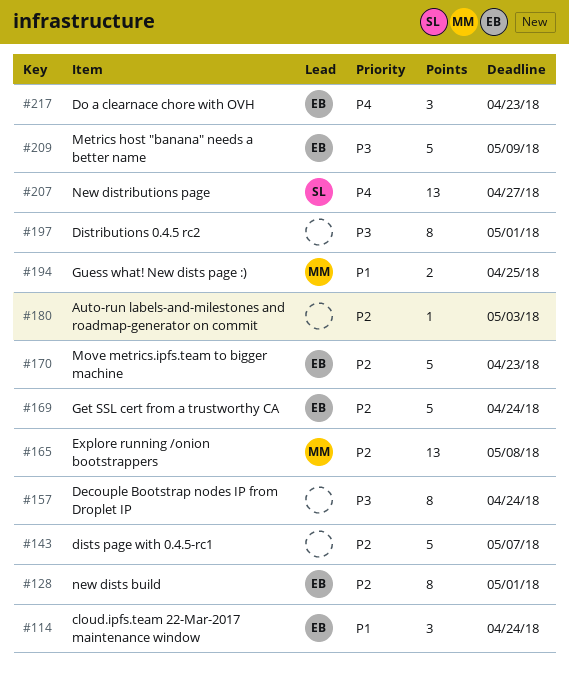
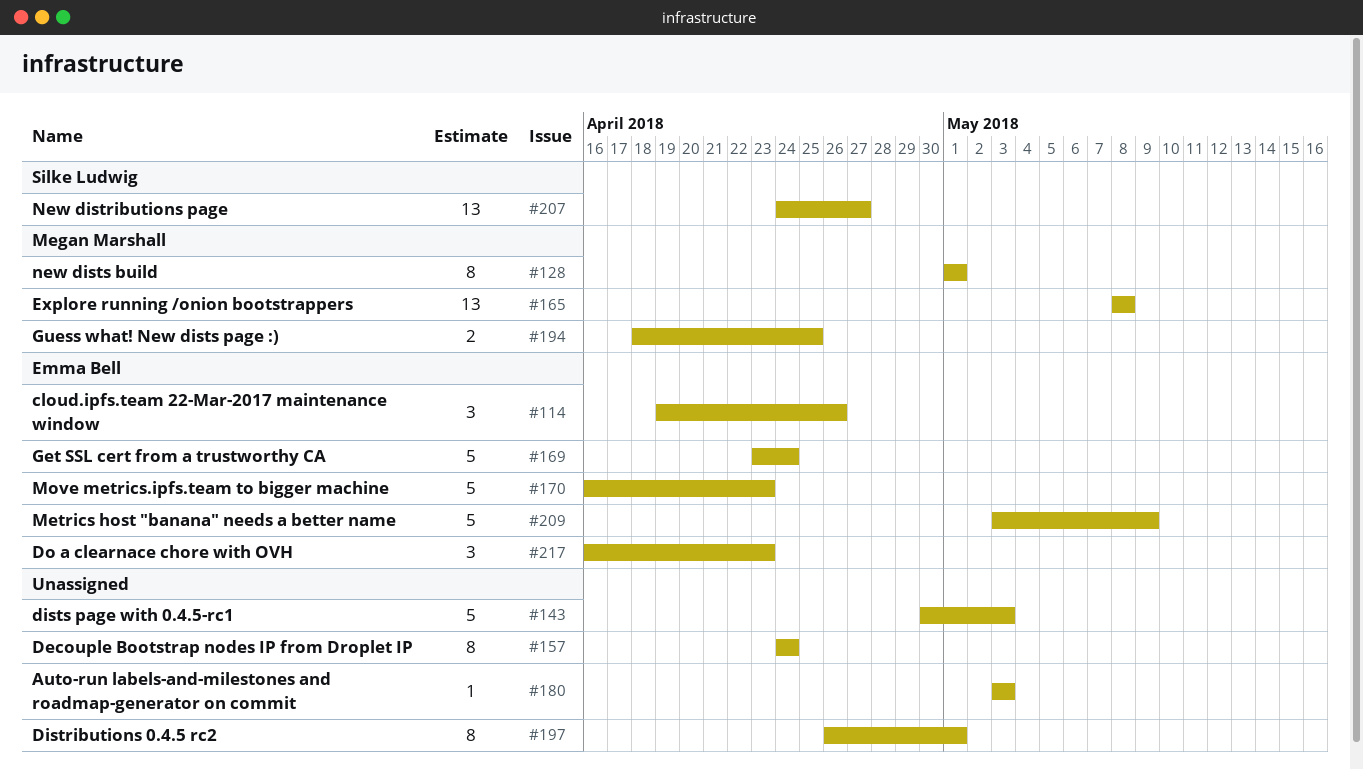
#114, due: Apr 24 -> Apr 26
#128, owner: Emma Bell -> Megan Marshall
#143, due: May 7 -> May 3

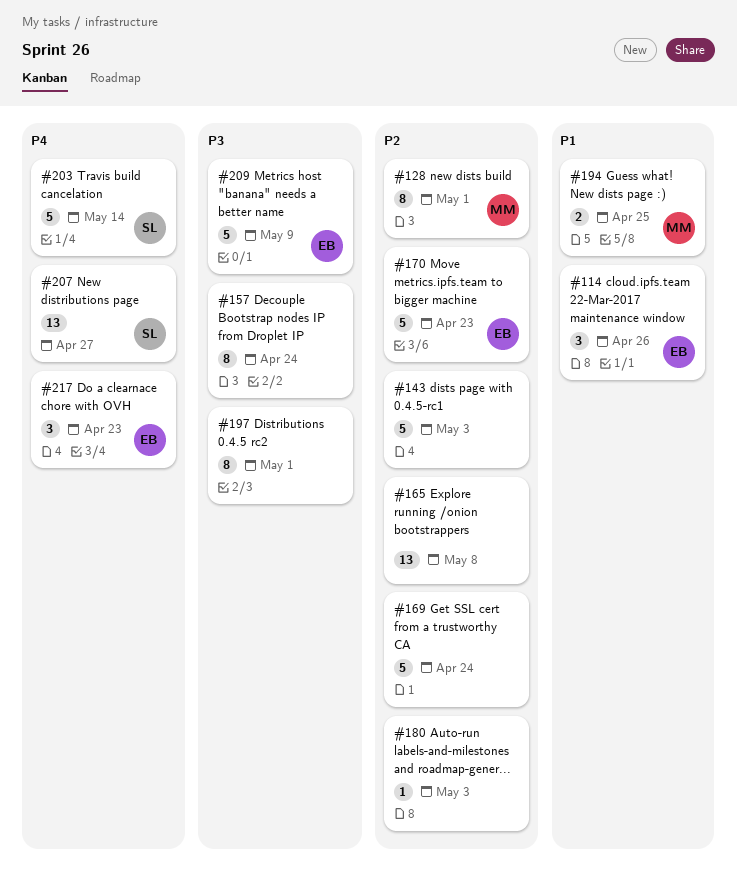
#165, owner: Megan Marshall -> none
#169, owner: Emma Bell -> none
#203: none -> present

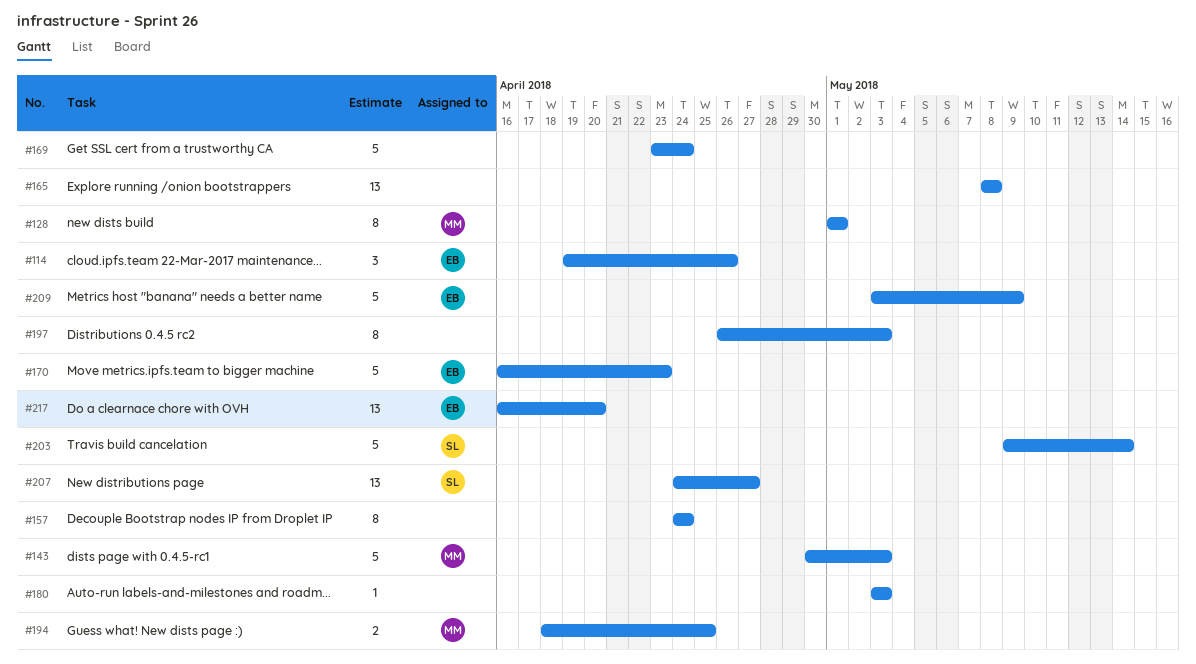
#143, owner: none -> MM
#197, due: May 1 -> May 3
#217, estimate: 3 -> 13
#217, due: Apr 23 -> Apr 20

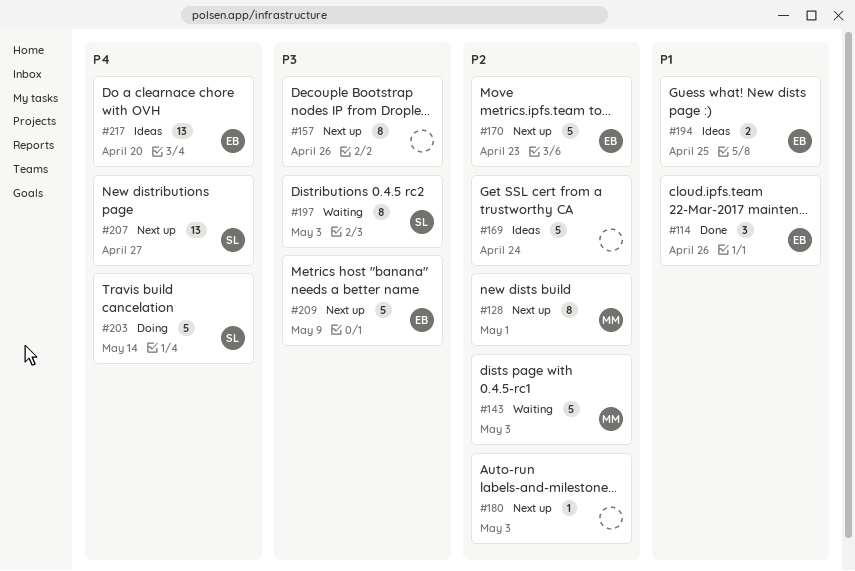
#157, due: Apr 24 -> Apr 26
#165: present -> none
#194, owner: MM -> EB
#197, owner: none -> SL

